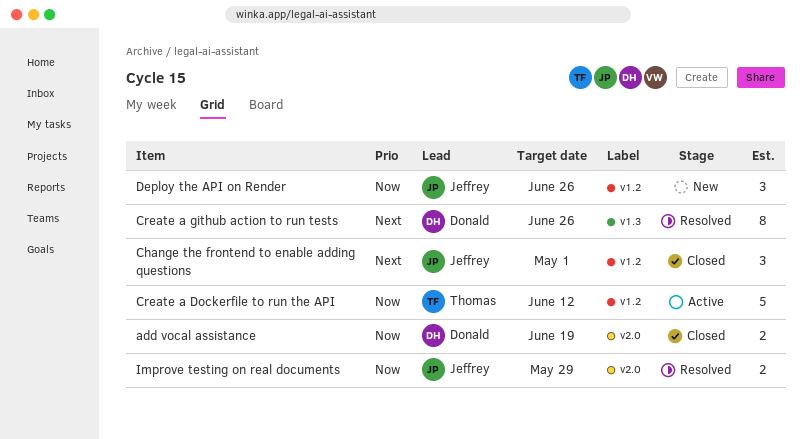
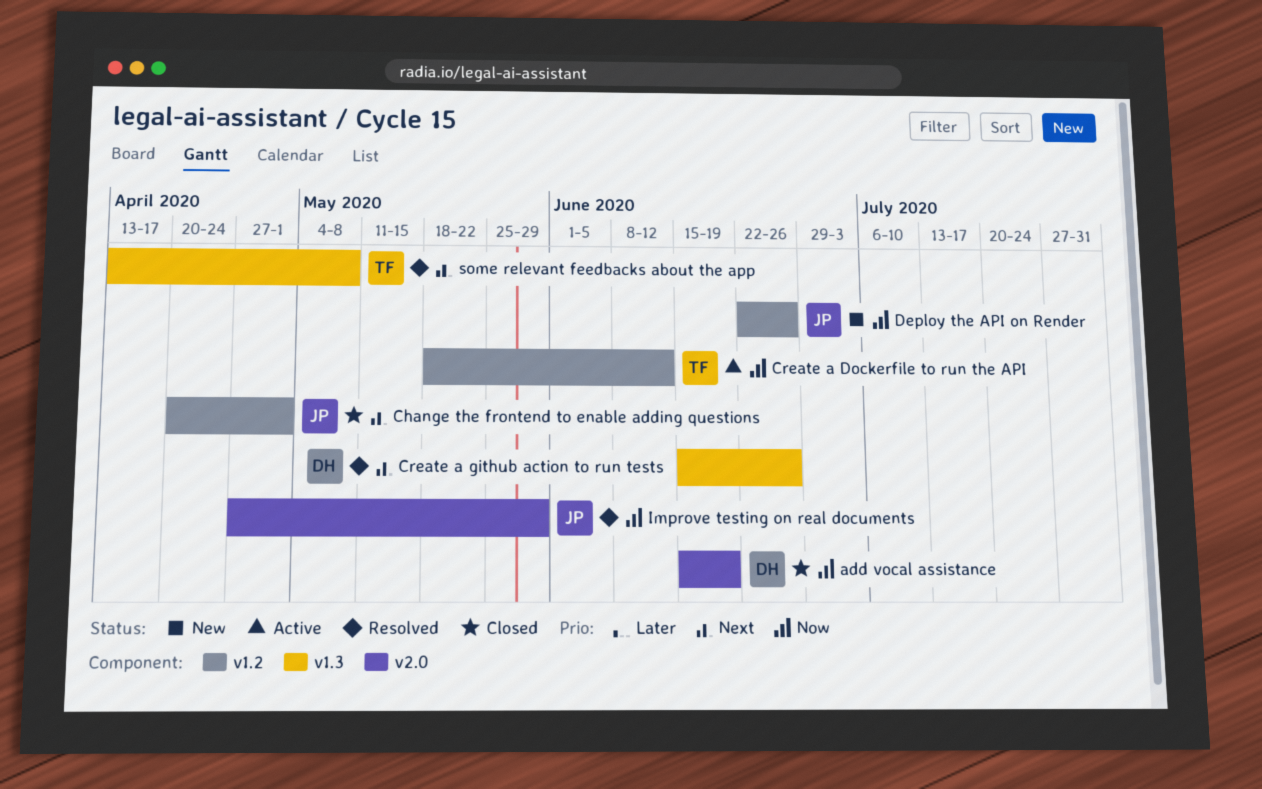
some relevant feedbacks about the app: none -> present

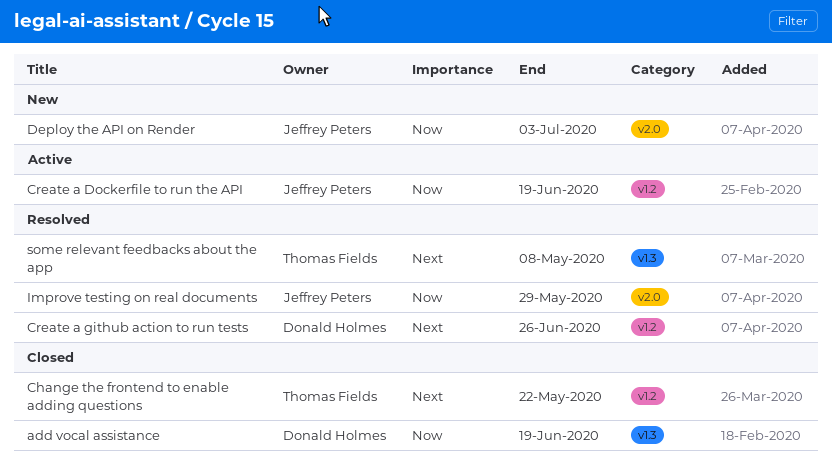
add vocal assistance, label: v2.0 -> v1.3
Change the frontend to enable adding questions, owner: Jeffrey Peters -> Thomas Fields
Change the frontend to enable adding questions, due: May 1 -> May 22
Create a Dockerfile to run the API, owner: Thomas Fields -> Jeffrey Peters
Create a Dockerfile to run the API, due: Jun 12 -> Jun 19
Create a github action to run tests, label: v1.3 -> v1.2
Deploy the API on Render, label: v1.2 -> v2.0
Deploy the API on Render, due: Jun 26 -> Jul 3

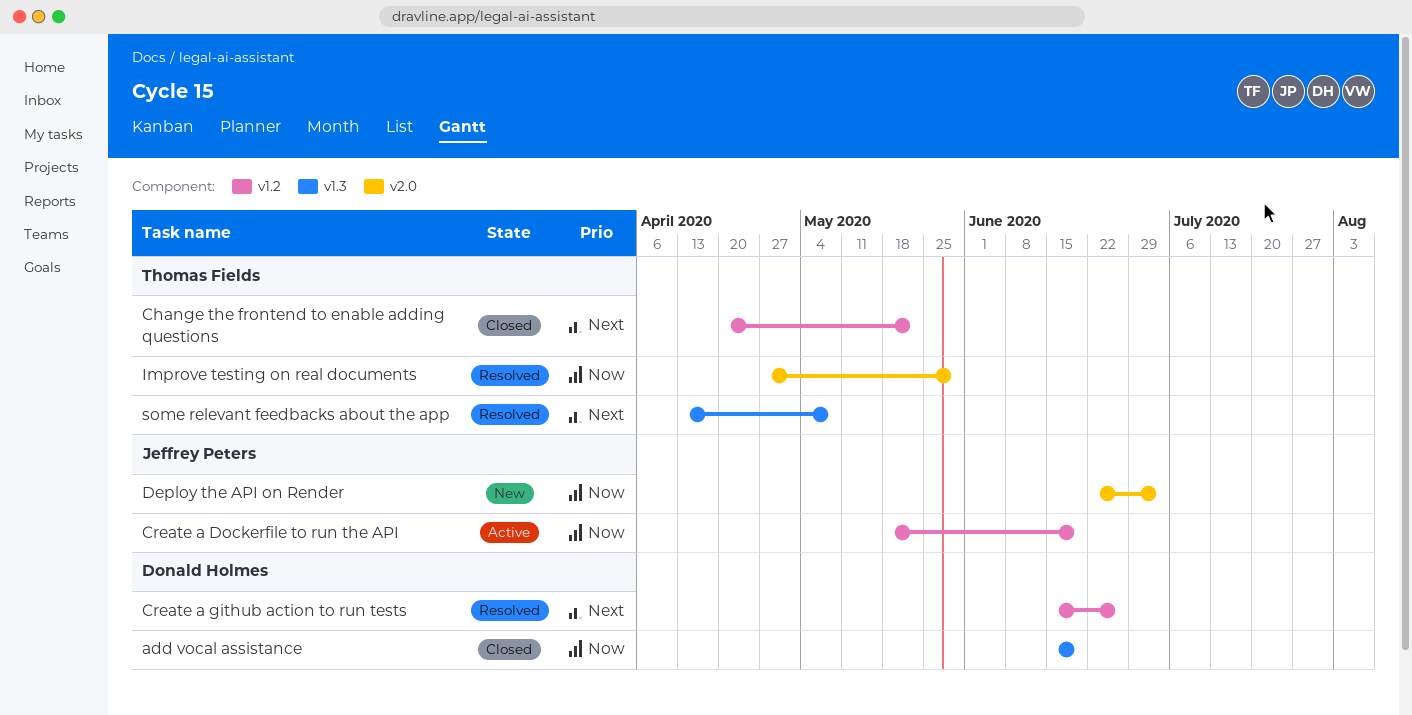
Improve testing on real documents, owner: Jeffrey Peters -> Thomas Fields

